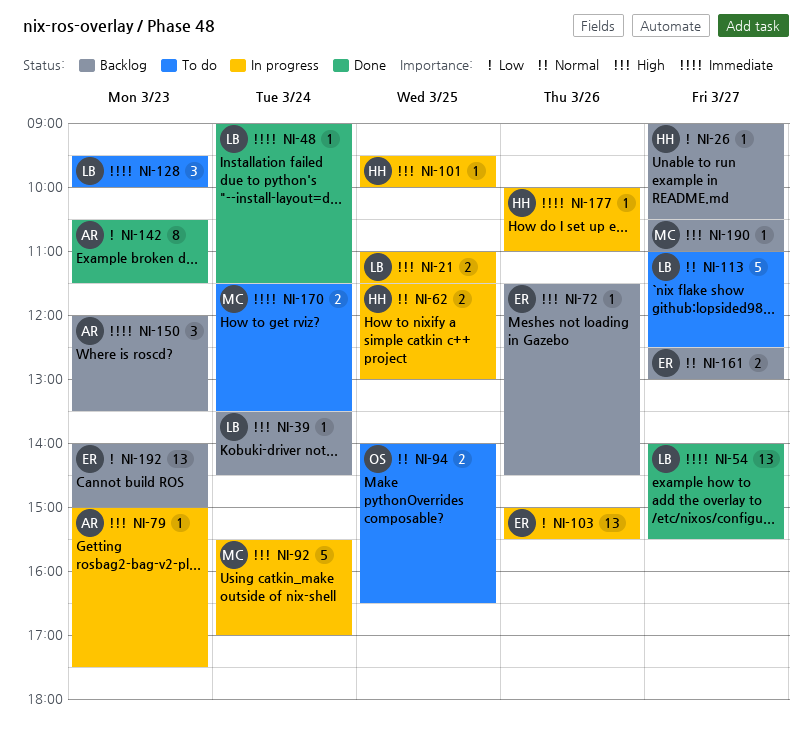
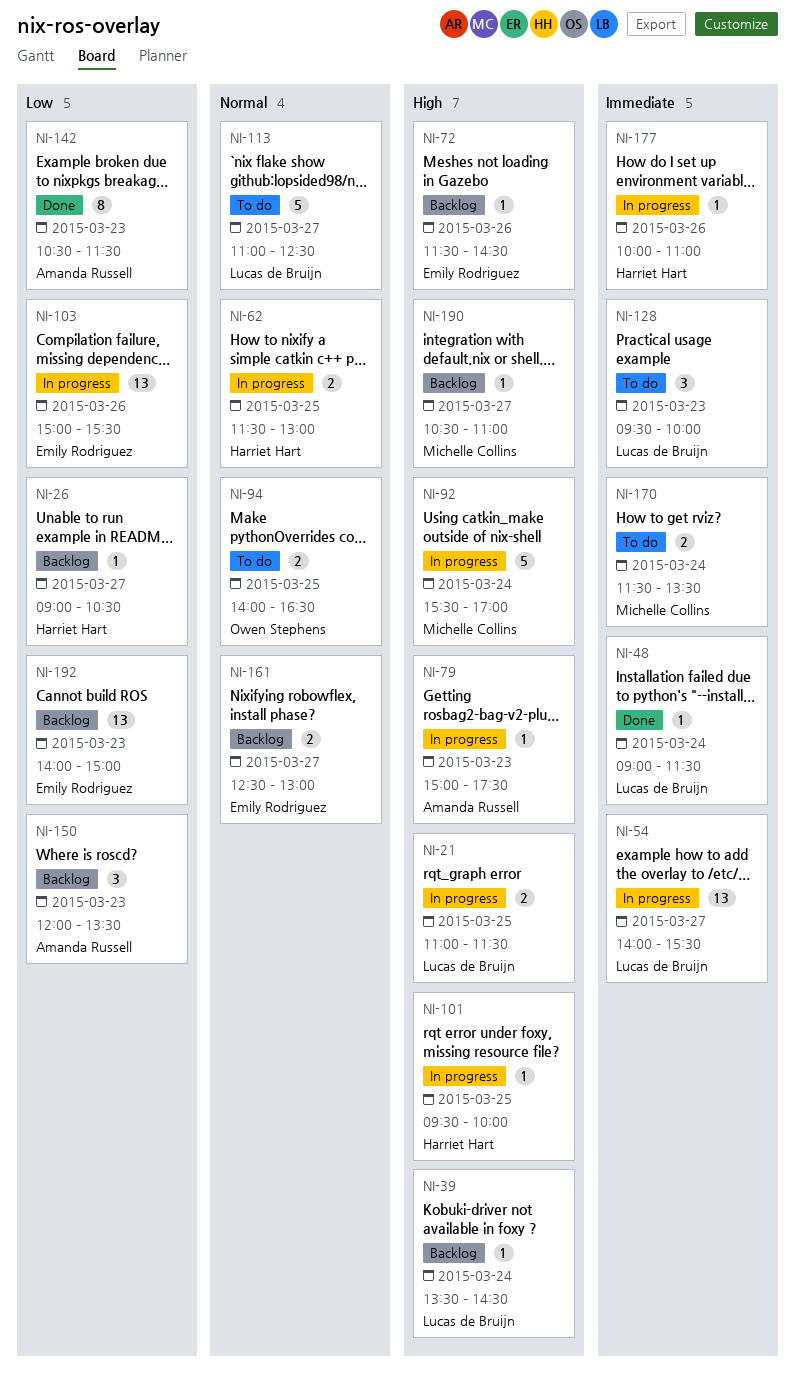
NI-54, status: Done -> In progress
NI-150, priority: Immediate -> Low

